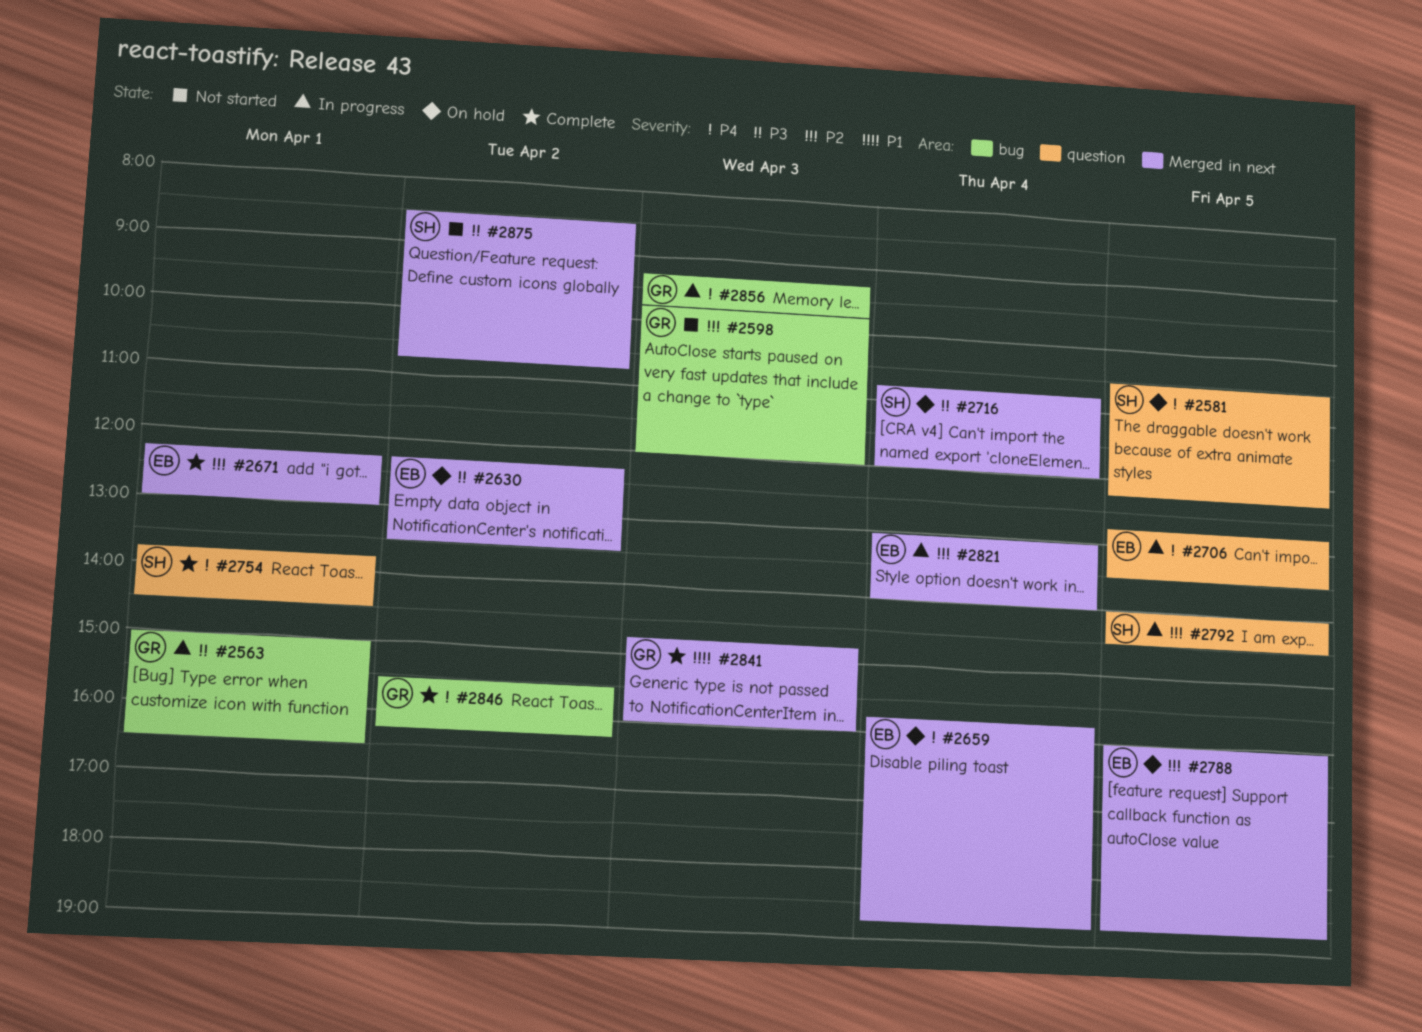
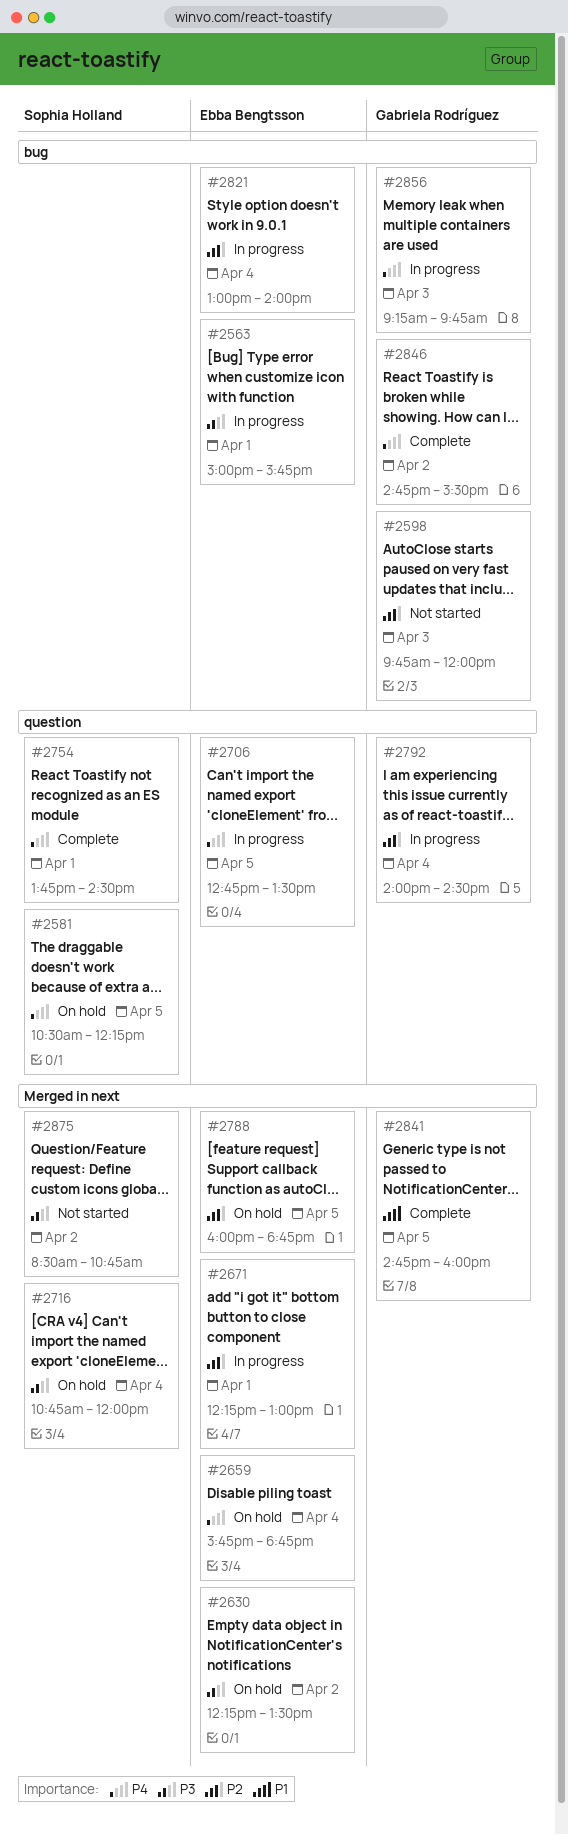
#2563, owner: Gabriela Rodríguez -> Ebba Bengtsson
#2563, ends: 16:30 -> 15:45
#2671, status: Complete -> In progress
#2792, owner: Sophia Holland -> Gabriela Rodríguez
#2792, day: Apr 5 -> Apr 4
#2821, label: Merged in next -> bug
#2841, day: Apr 3 -> Apr 5
#2846, begins: 15:30 -> 14:45
#2846, ends: 16:15 -> 15:30

